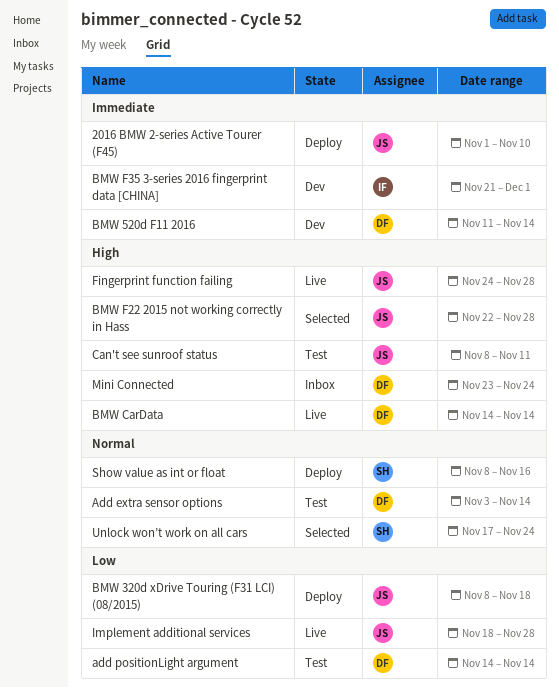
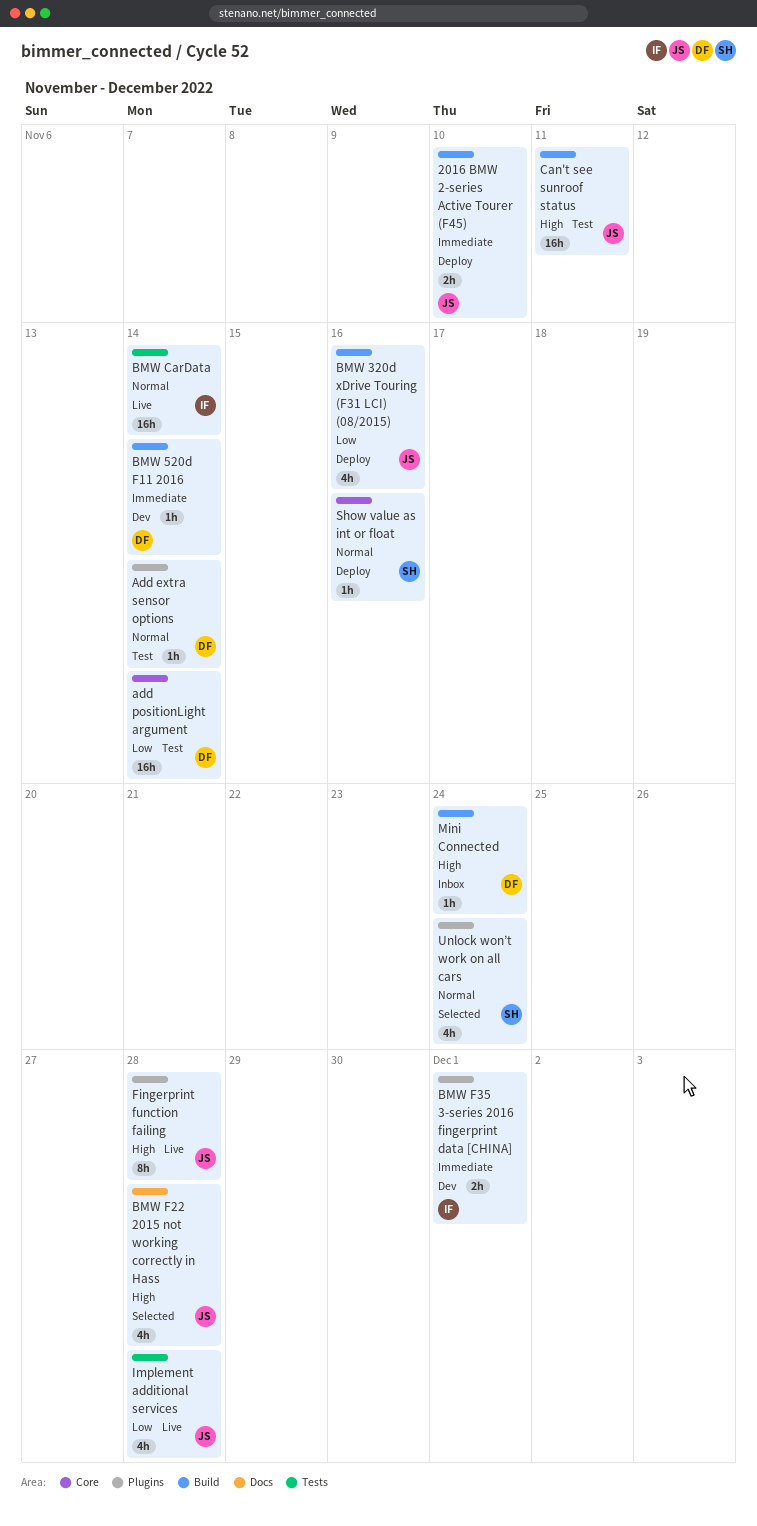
BMW 320d xDrive Touring (F31 LCI) (08/2015), due: Nov 18 -> Nov 16
BMW CarData, owner: DF -> IF
BMW CarData, priority: High -> Normal

